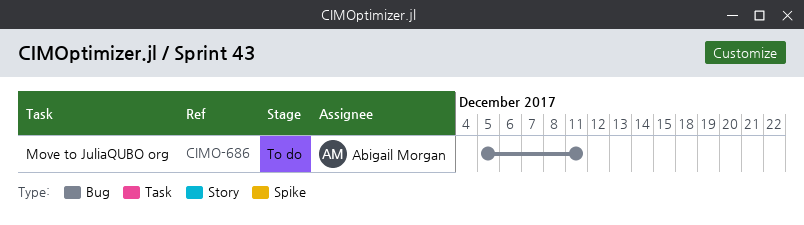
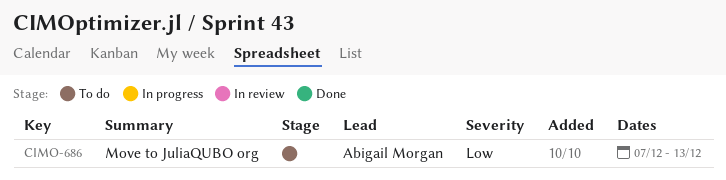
CIMO-686, start: Dec 5 -> Dec 7
CIMO-686, due: Dec 11 -> Dec 13

